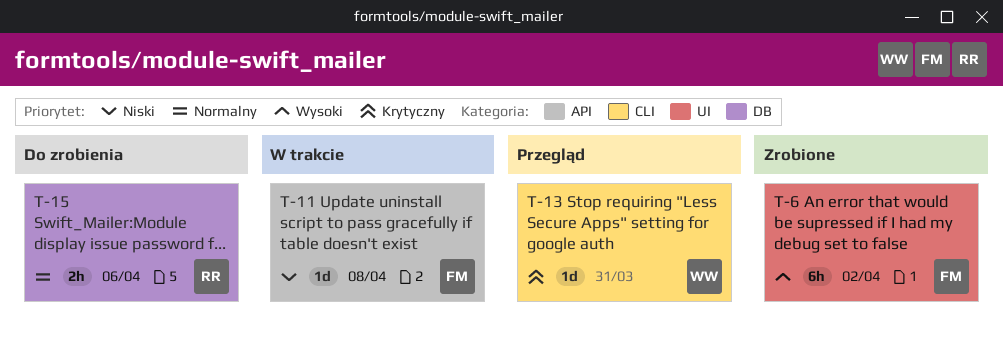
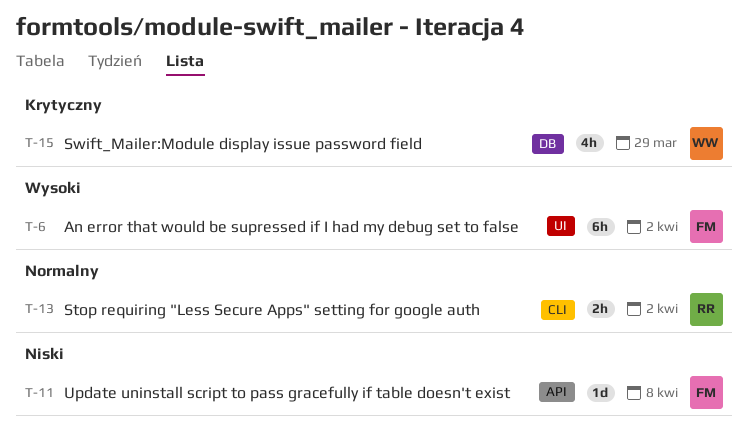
T-13, owner: WW -> RR
T-13, priority: Krytyczny -> Normalny
T-13, estimate: 1d -> 2h
T-13, due: Mar 31 -> Apr 2
T-15, owner: RR -> WW
T-15, priority: Normalny -> Krytyczny
T-15, estimate: 2h -> 4h
T-15, due: Apr 6 -> Mar 29

